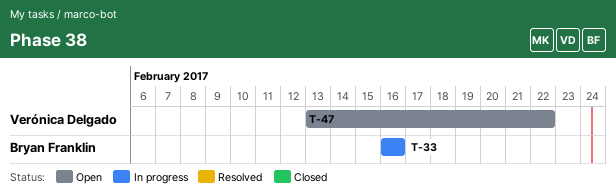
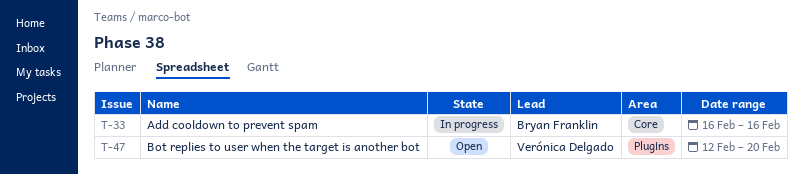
T-47, start: Feb 13 -> Feb 12
T-47, due: Feb 22 -> Feb 20

